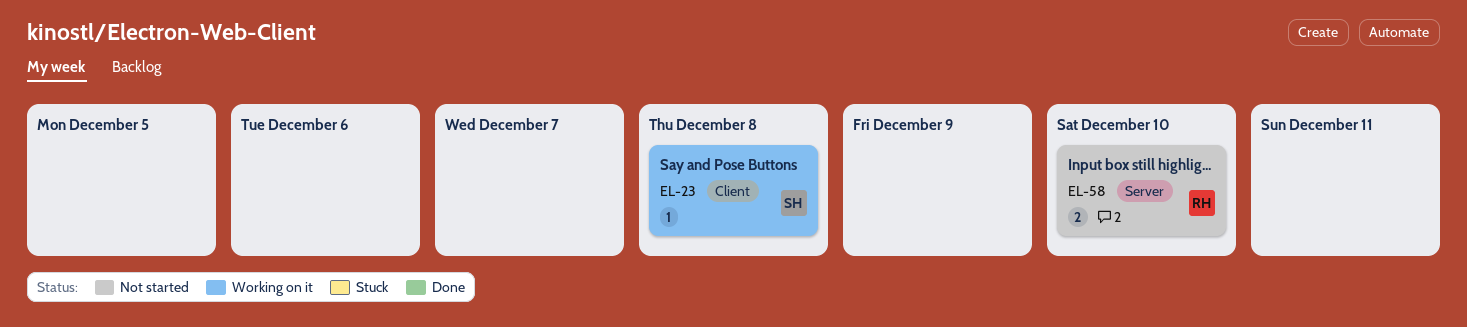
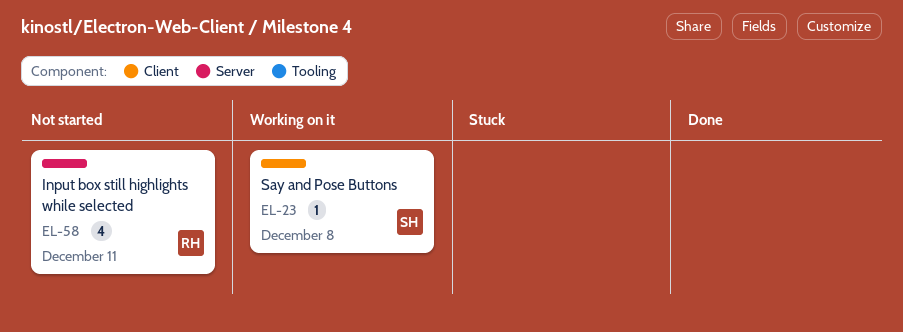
EL-58, estimate: 2 -> 4
EL-58, due: Dec 10 -> Dec 11

